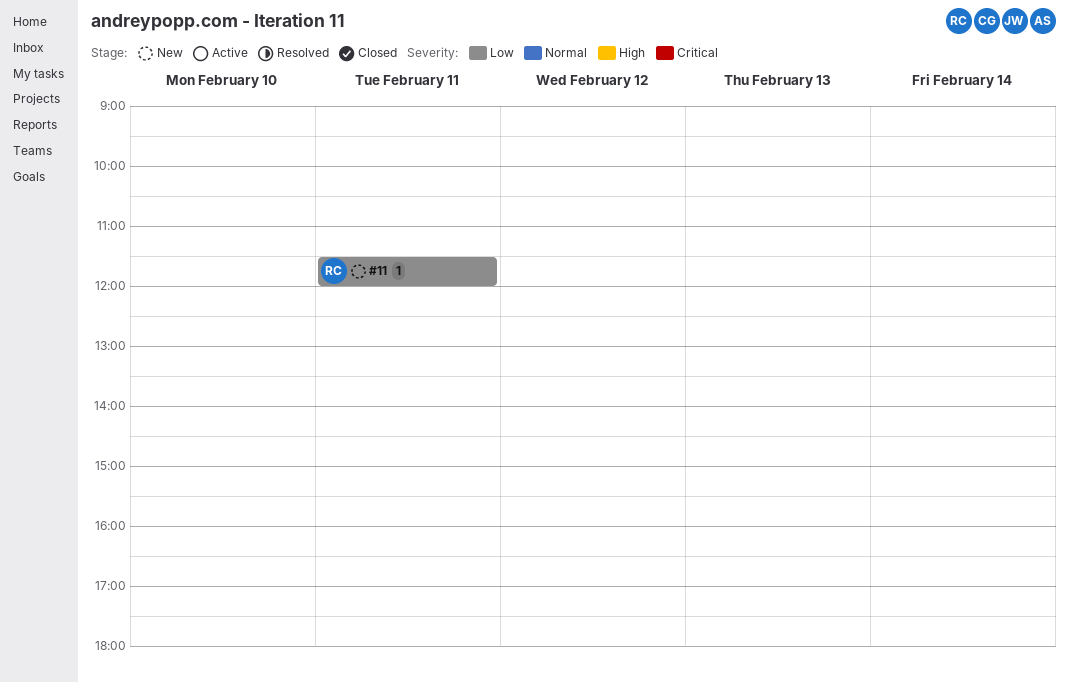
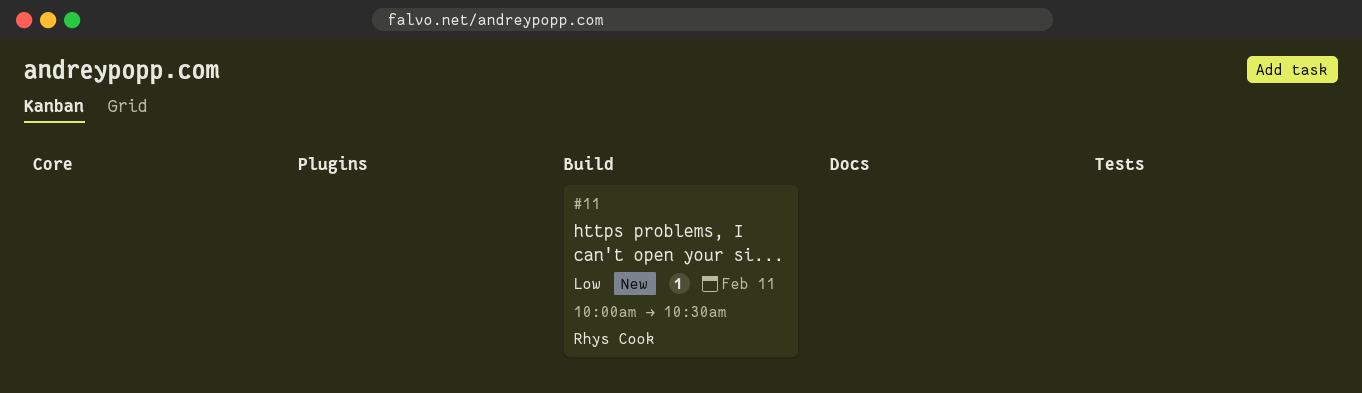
#11, begins: 11:30 -> 10:00
#11, ends: 12:00 -> 10:30

